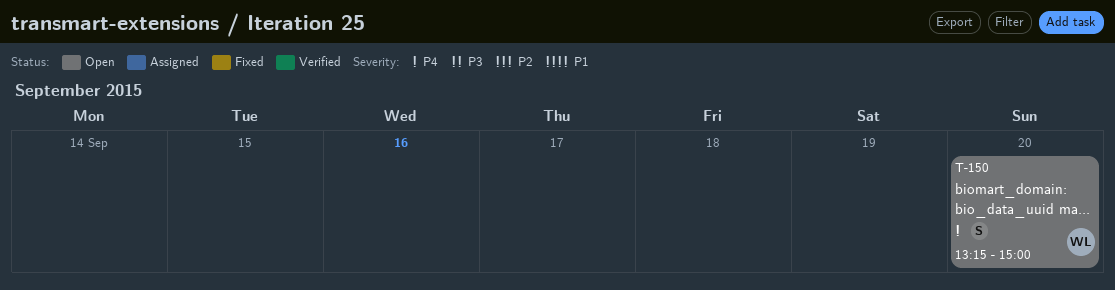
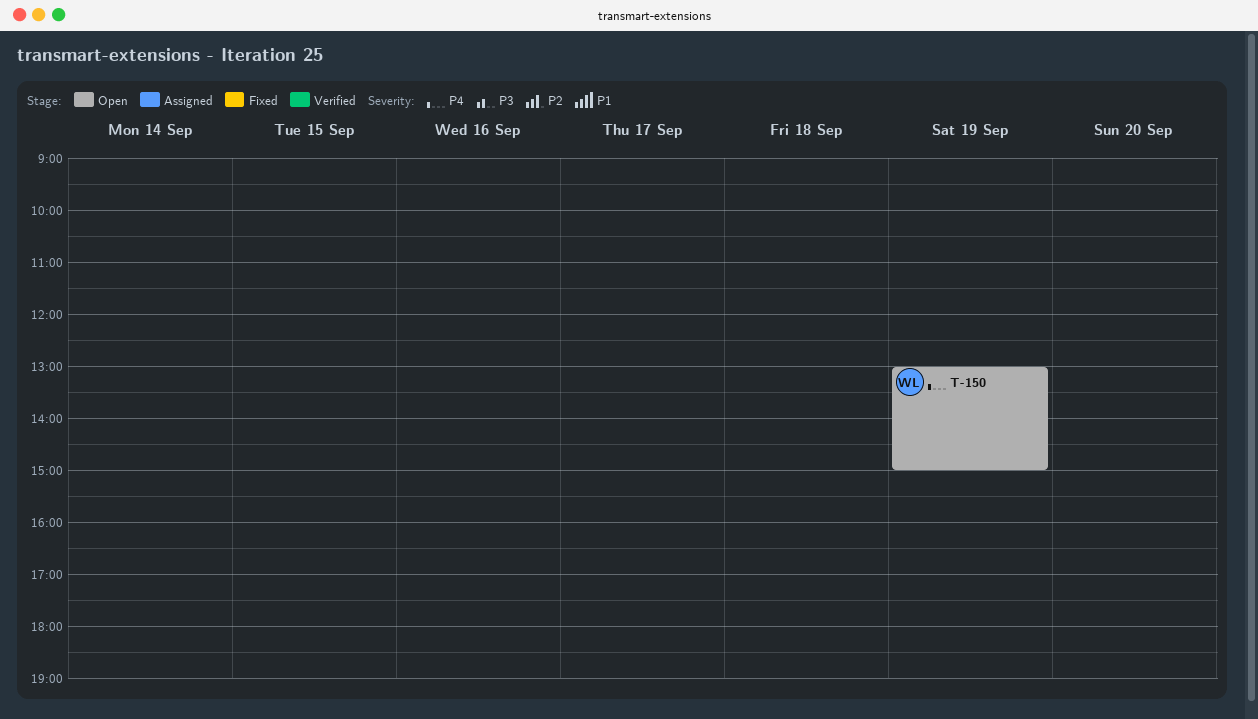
T-150, day: Sep 20 -> Sep 19
T-150, begins: 13:15 -> 13:00

